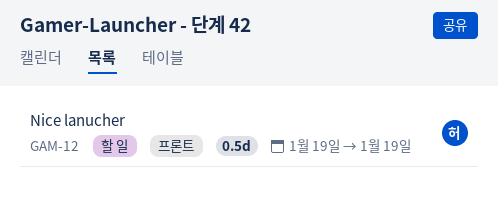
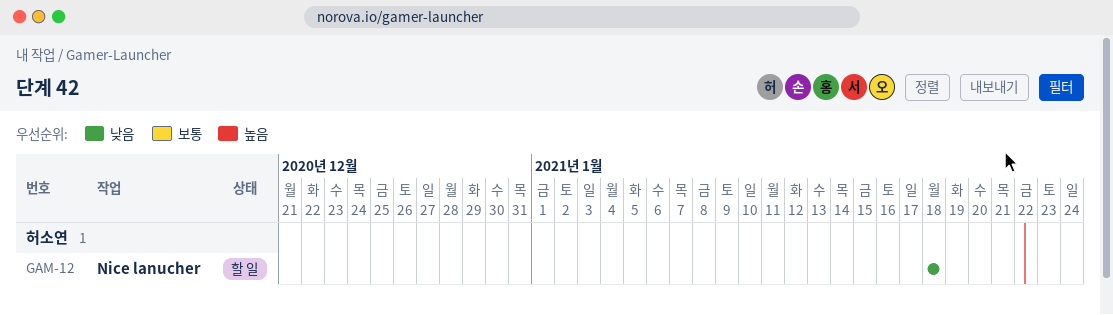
GAM-12, start: Jan 19 -> Jan 18
GAM-12, due: Jan 19 -> Jan 18

